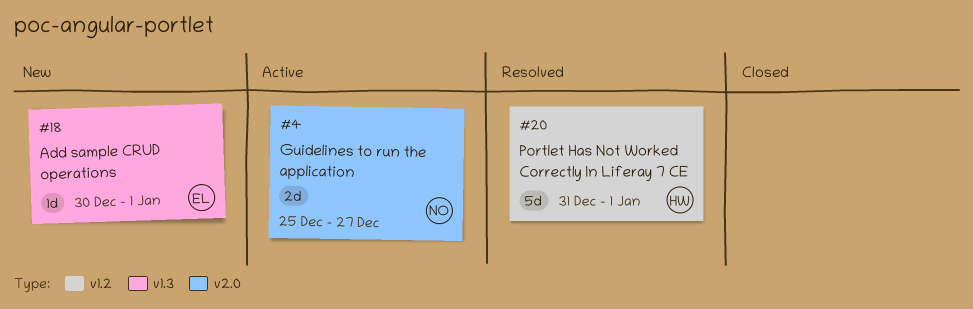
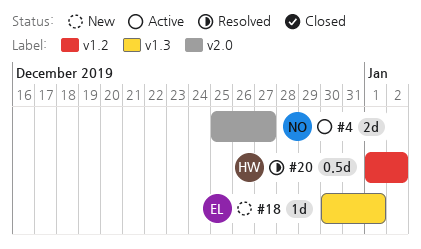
#20, estimate: 5d -> 0.5d
#20, start: Dec 31 -> Jan 1
#20, due: Jan 1 -> Jan 2

